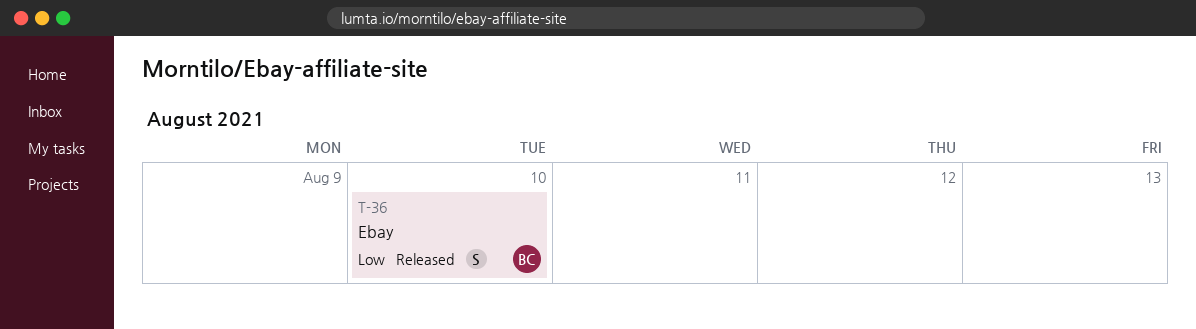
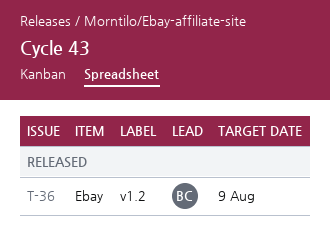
T-36, due: Aug 10 -> Aug 9

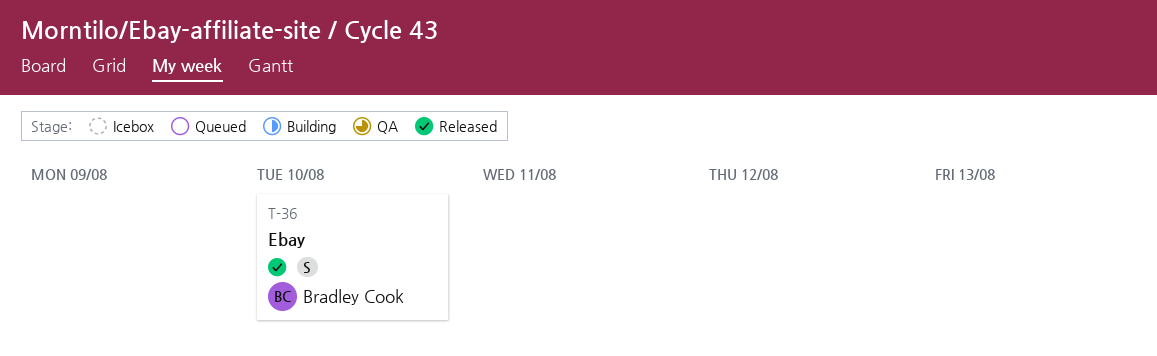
T-36, due: Aug 9 -> Aug 10

